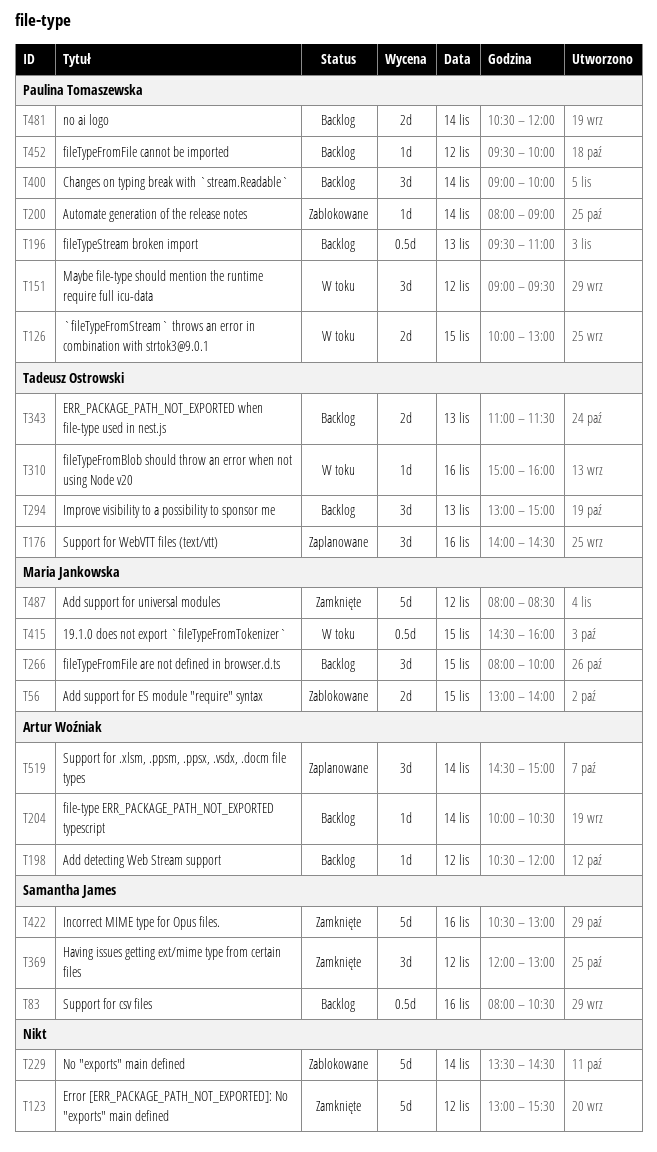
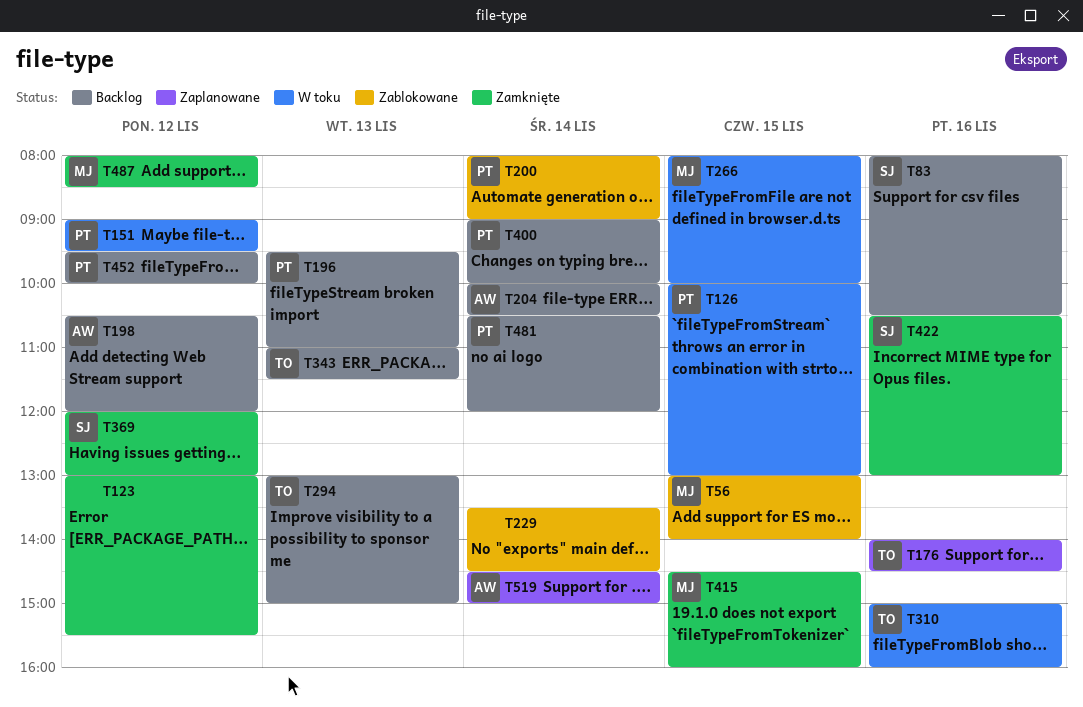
T266, status: Backlog -> W toku
T415, status: W toku -> Zamknięte

